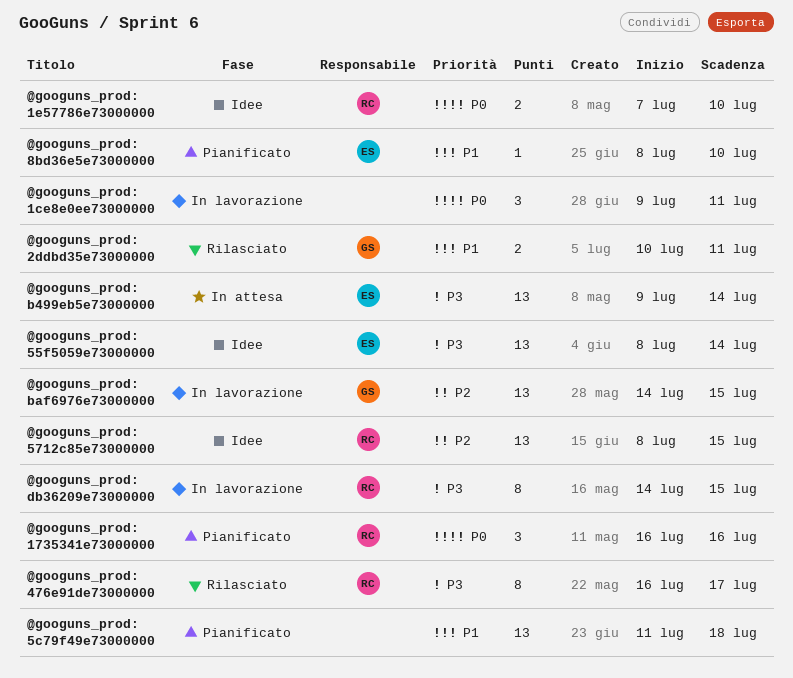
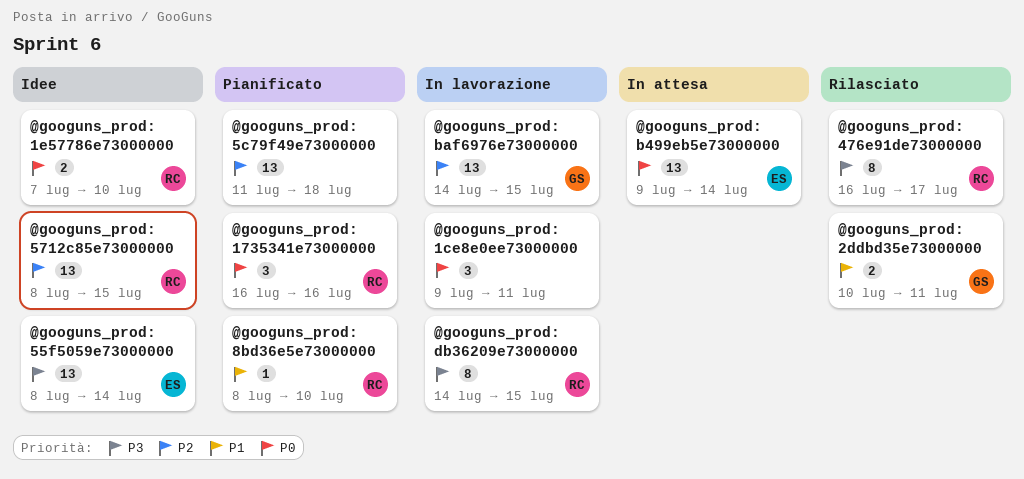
@googuns_prod: 5c79f49e73000000, priority: P1 -> P2
@googuns_prod: 8bd36e5e73000000, owner: ES -> RC
@googuns_prod: b499eb5e73000000, priority: P3 -> P0

